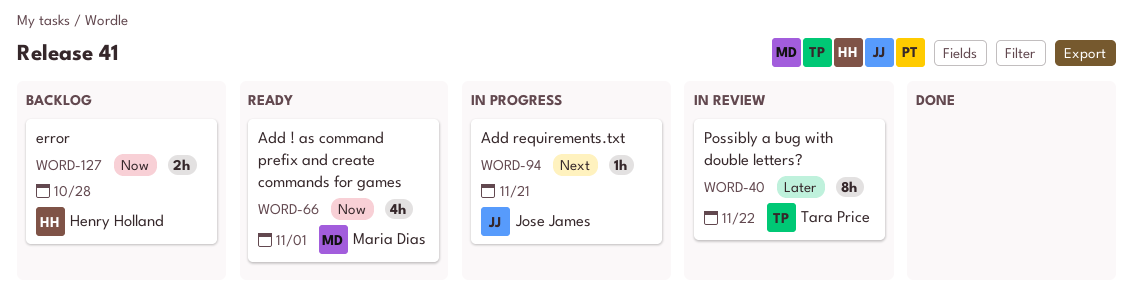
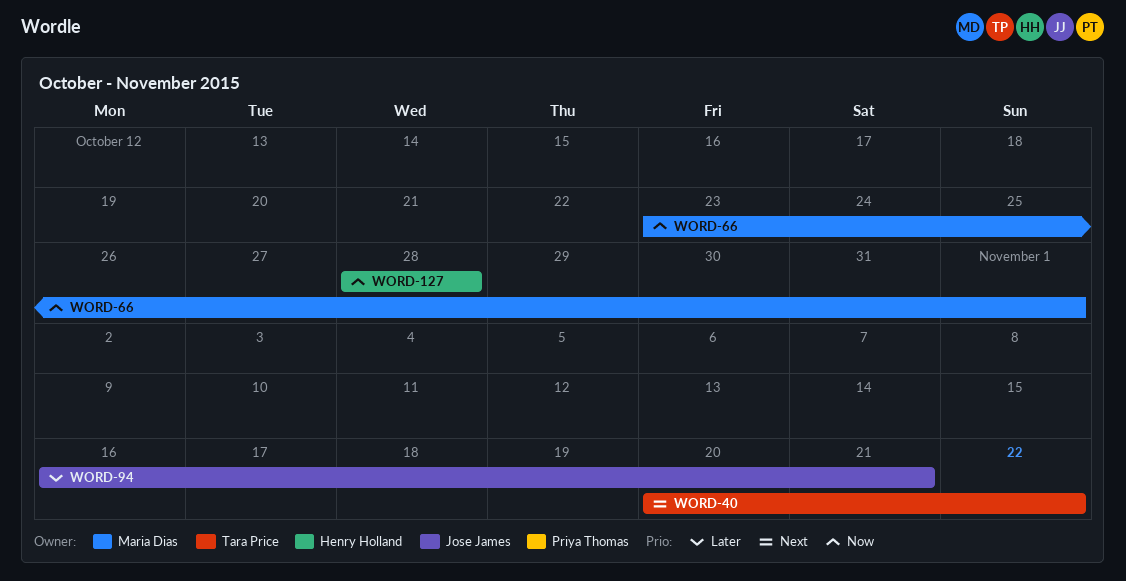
WORD-40, priority: Later -> Next
WORD-94, priority: Next -> Later

